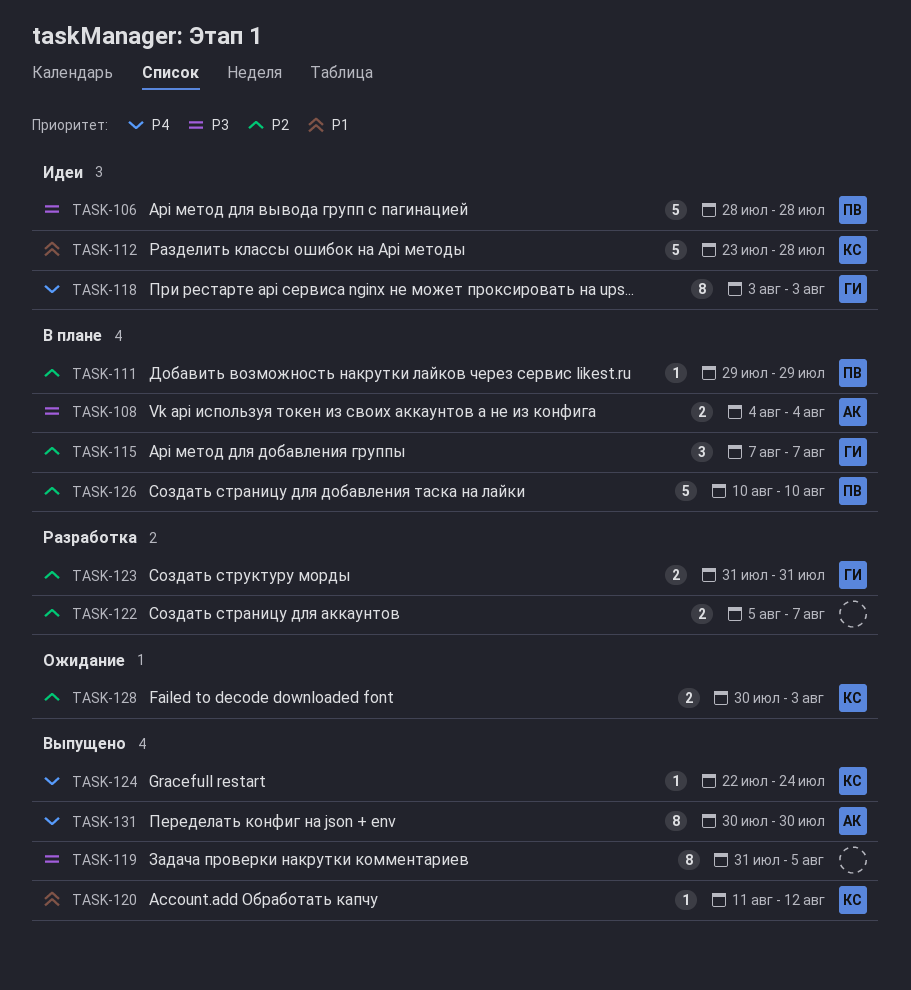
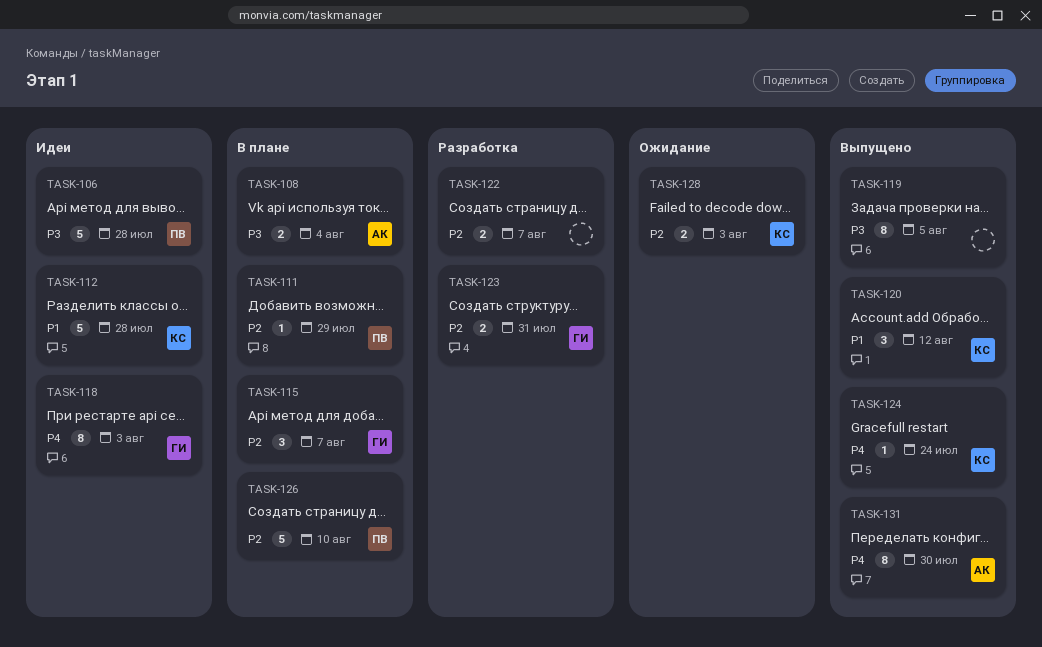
TASK-120, estimate: 1 -> 3

